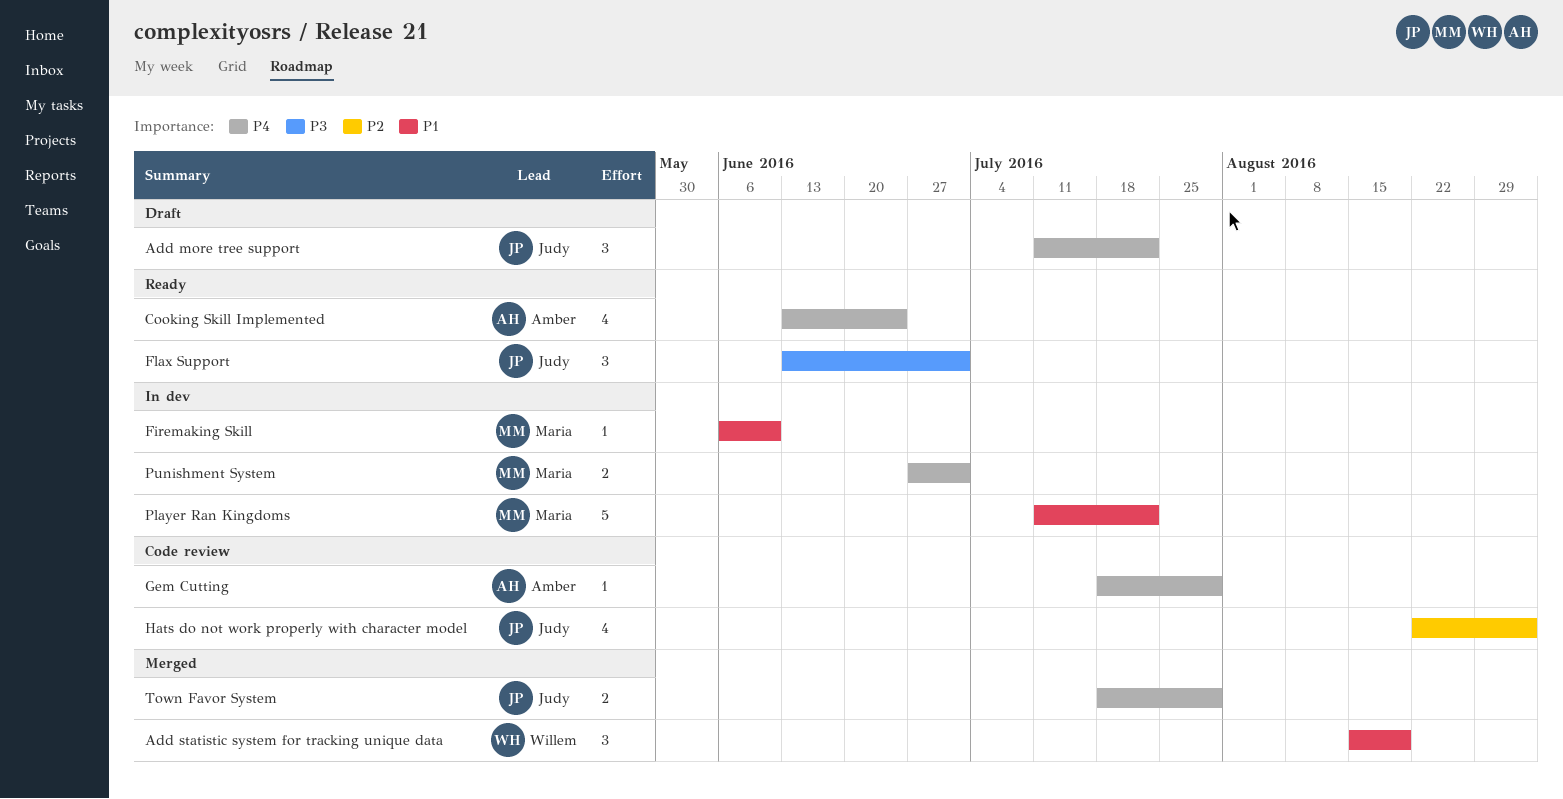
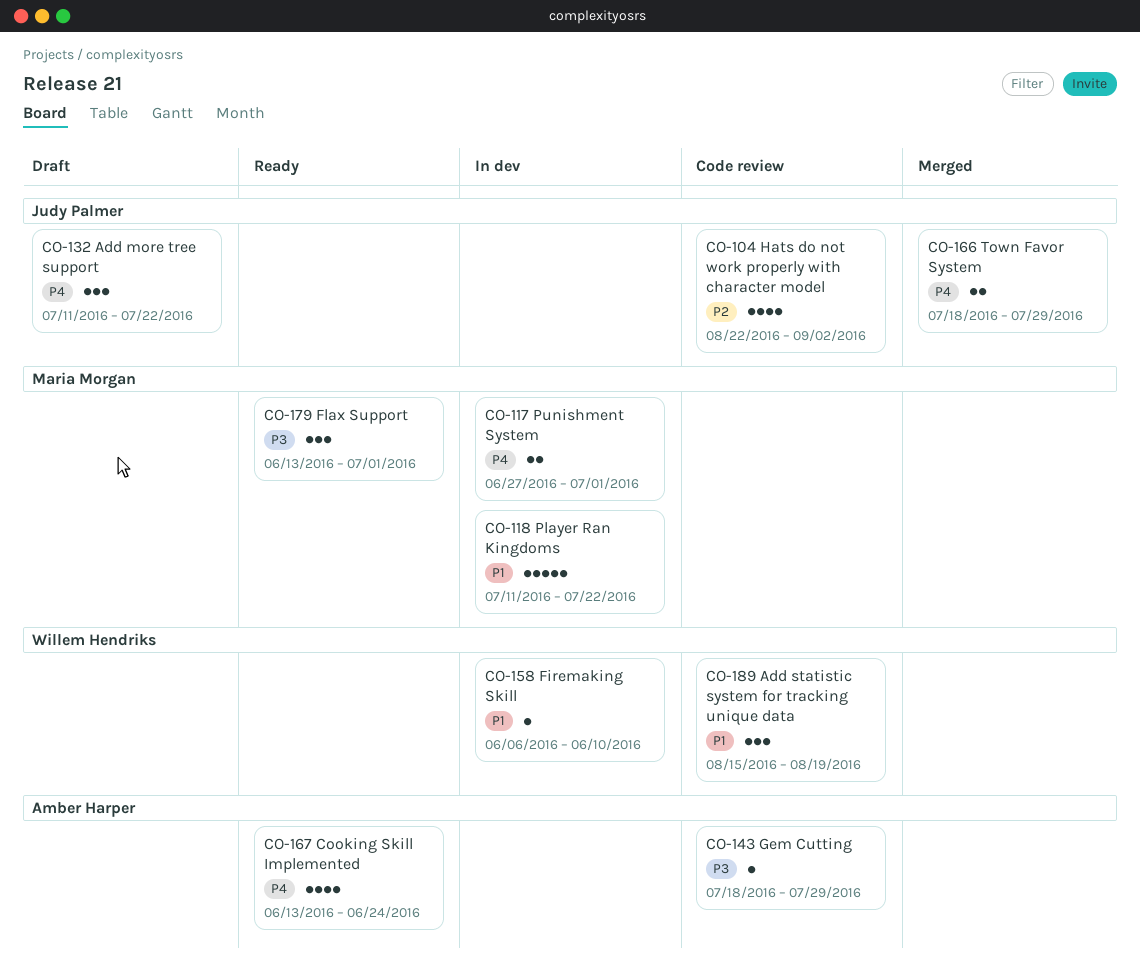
Add statistic system for tracking unique data, status: Merged -> Code review
Firemaking Skill, owner: Maria Morgan -> Willem Hendriks
Flax Support, owner: Judy Palmer -> Maria Morgan
Gem Cutting, priority: P4 -> P3

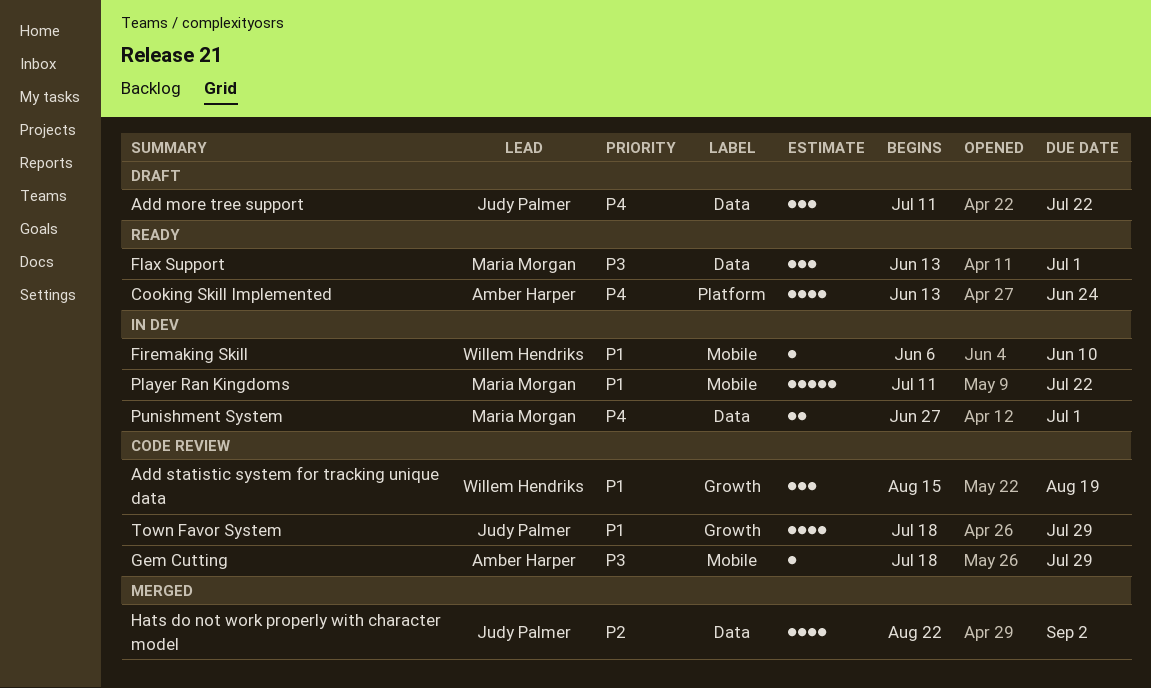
Hats do not work properly with character model, status: Code review -> Merged
Town Favor System, status: Merged -> Code review
Town Favor System, priority: P4 -> P1
Town Favor System, estimate: 2 -> 4

